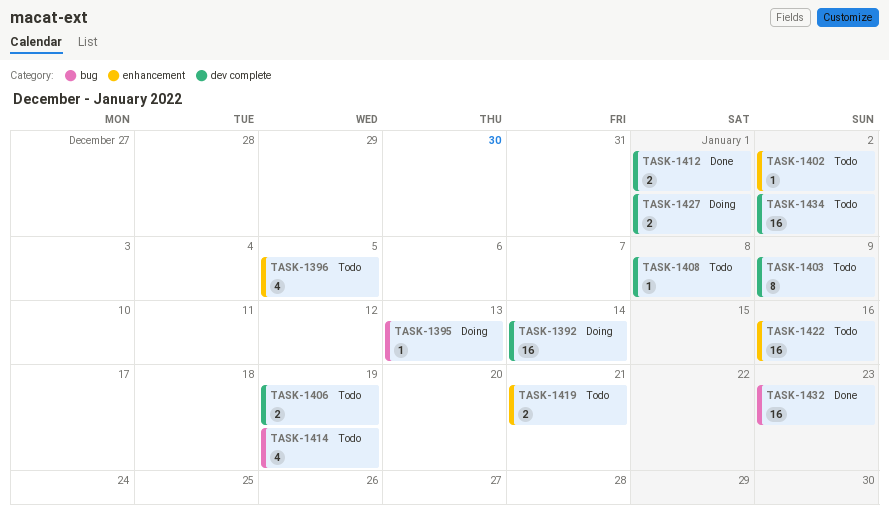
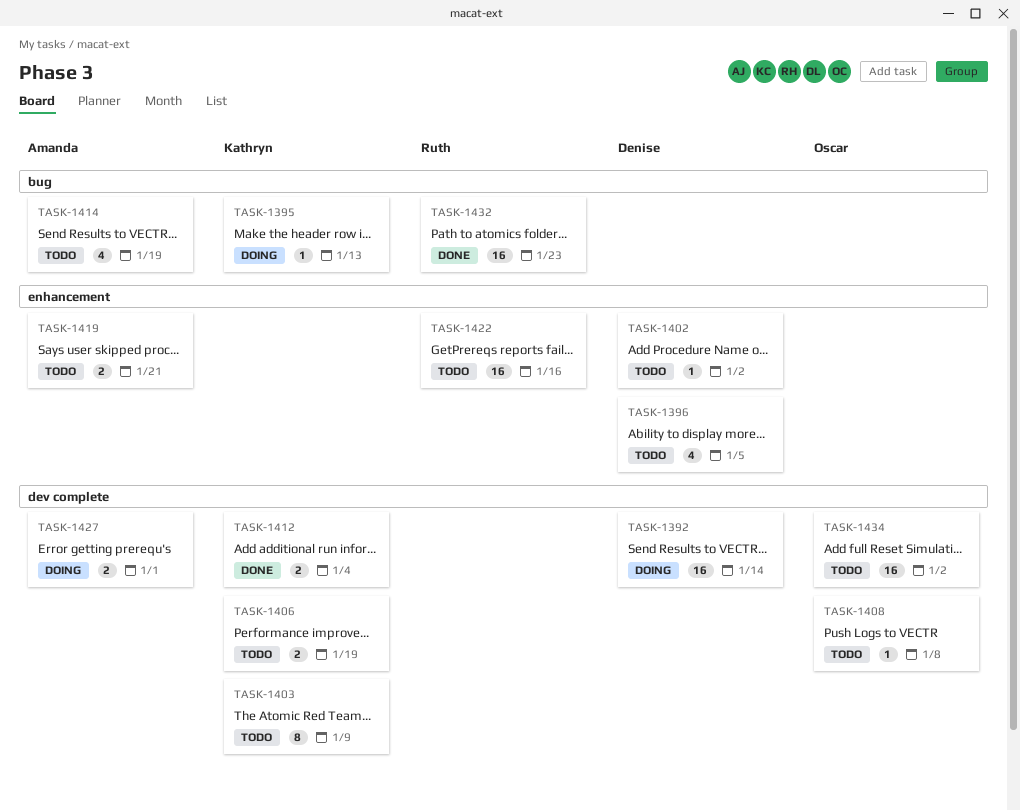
TASK-1412, due: Jan 1 -> Jan 4

